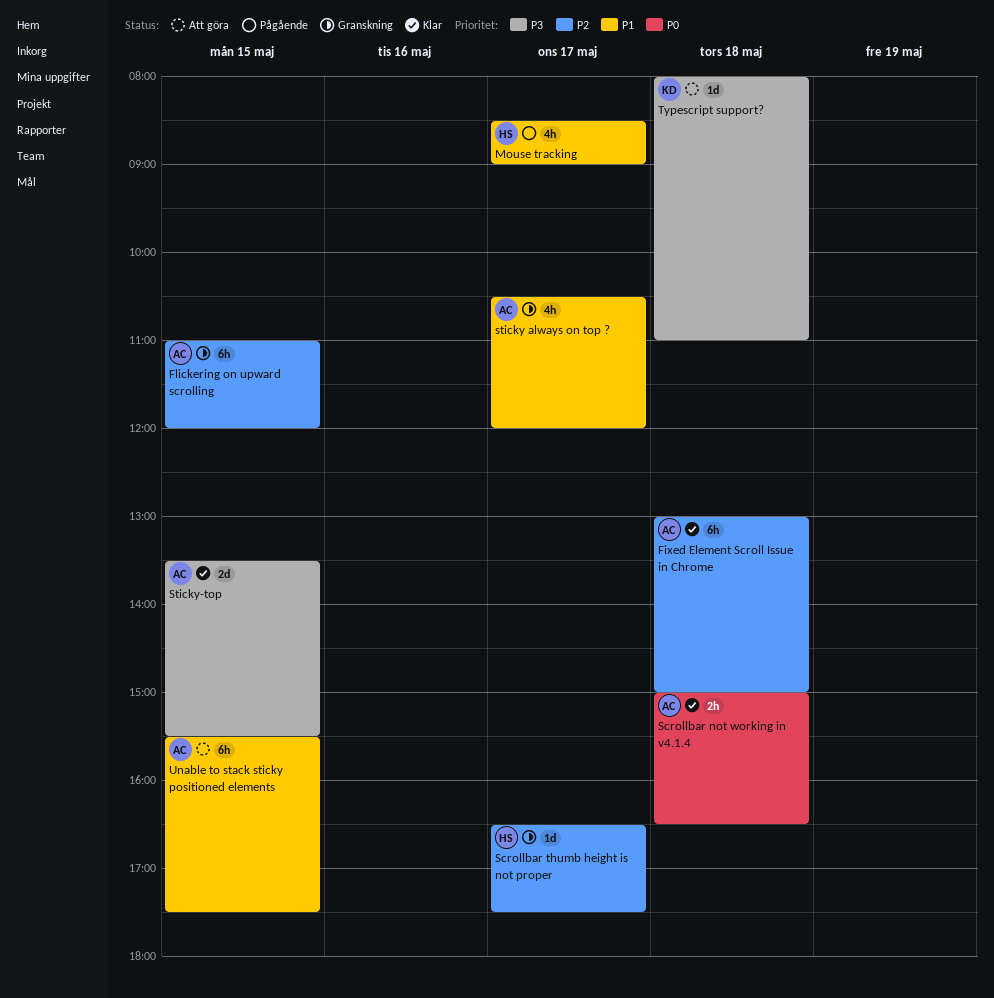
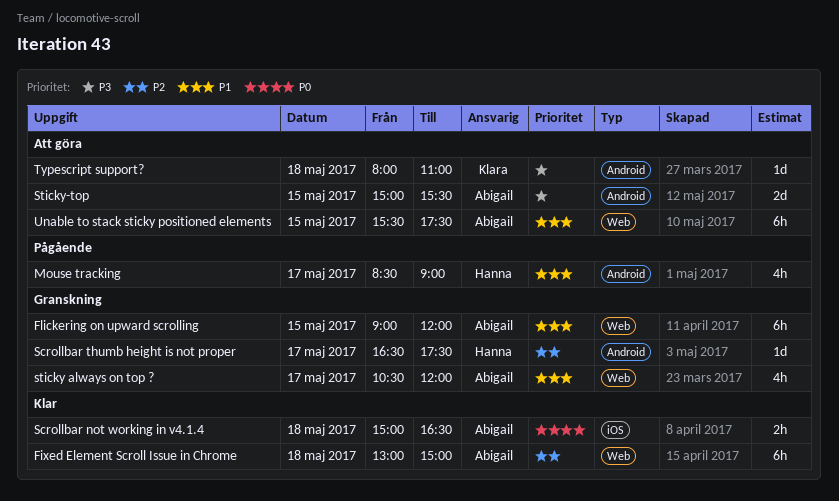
Flickering on upward scrolling, priority: P2 -> P1
Flickering on upward scrolling, begins: 11:00 -> 09:00
Sticky-top, status: Klar -> Att göra
Sticky-top, begins: 13:30 -> 15:00

